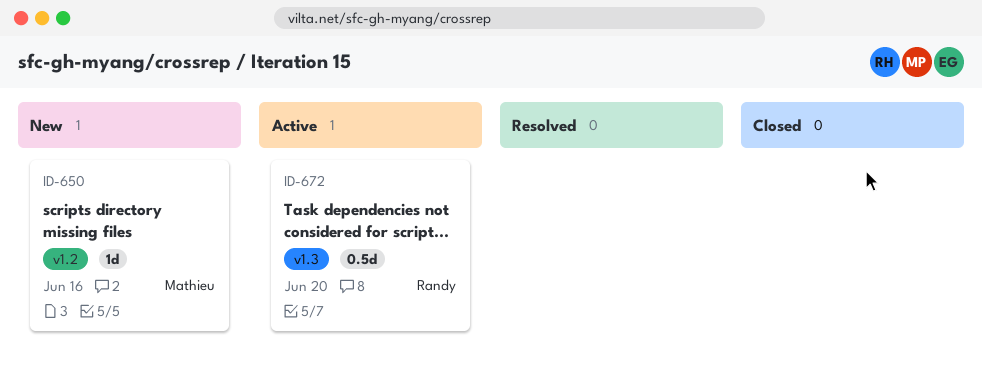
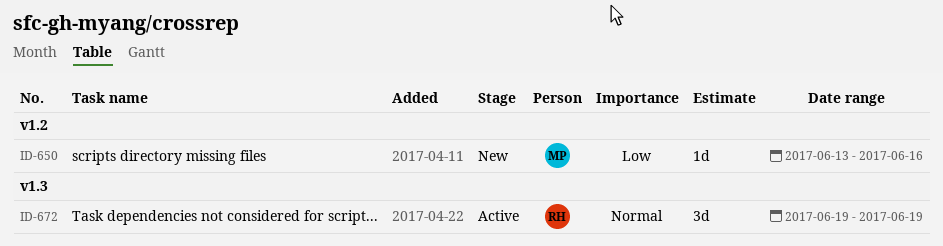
ID-672, estimate: 0.5d -> 3d
ID-672, due: Jun 20 -> Jun 19

